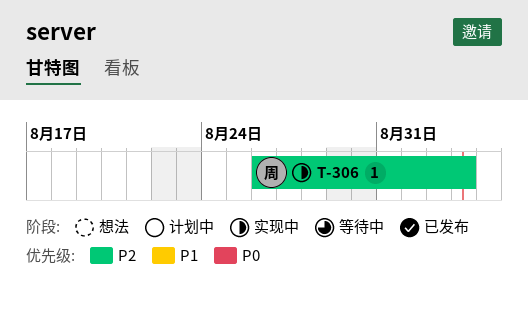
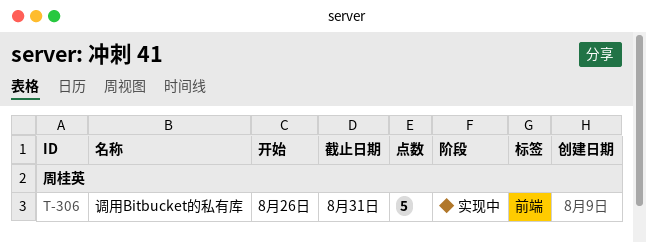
T-306, estimate: 1 -> 5
T-306, due: Sep 3 -> Aug 31

